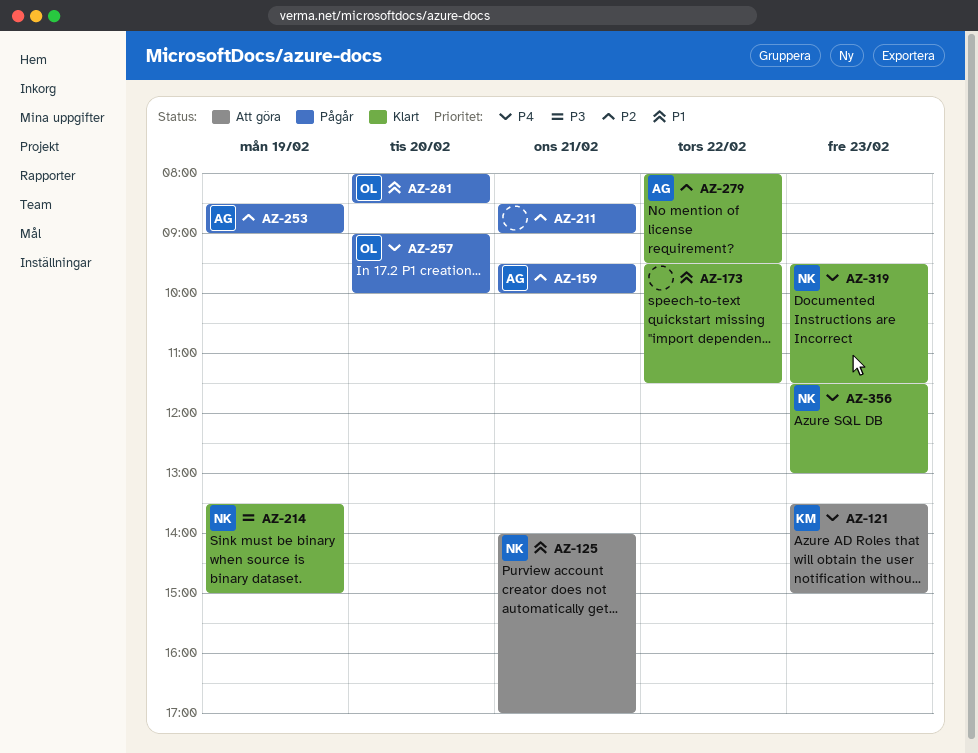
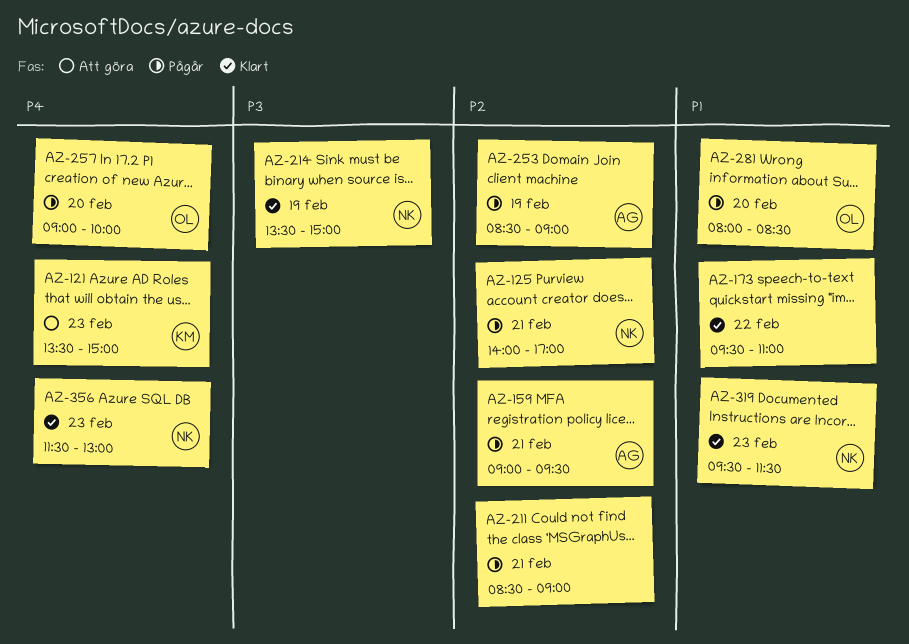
AZ-125, status: Att göra -> Pågår
AZ-125, priority: P1 -> P2
AZ-159, begins: 09:30 -> 09:00
AZ-159, ends: 10:00 -> 09:30
AZ-173, ends: 11:30 -> 11:00
AZ-279: present -> none
AZ-319, priority: P4 -> P1

